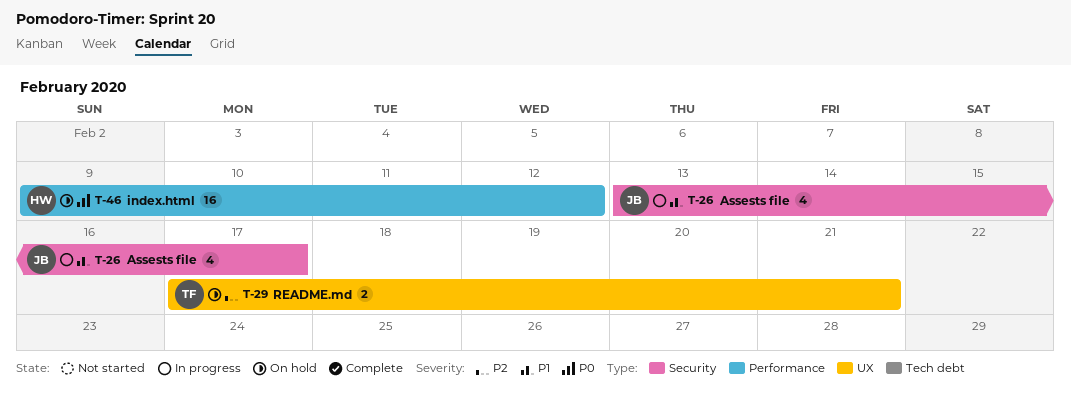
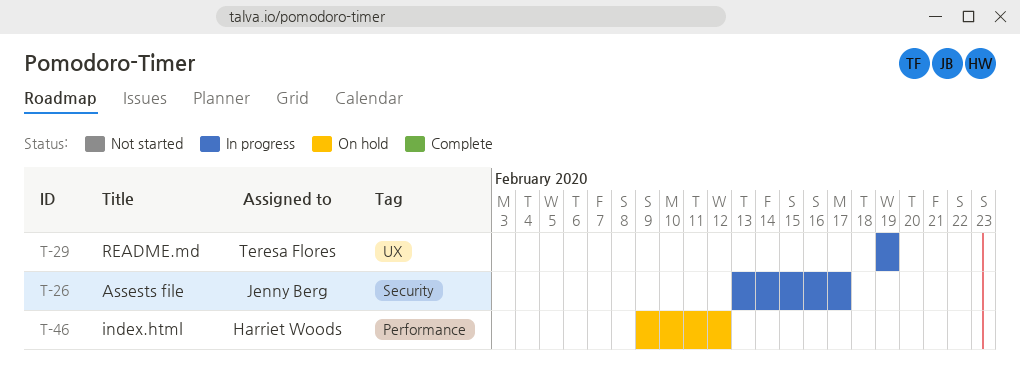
T-29, status: On hold -> In progress
T-29, start: Feb 17 -> Feb 19
T-29, due: Feb 21 -> Feb 19

